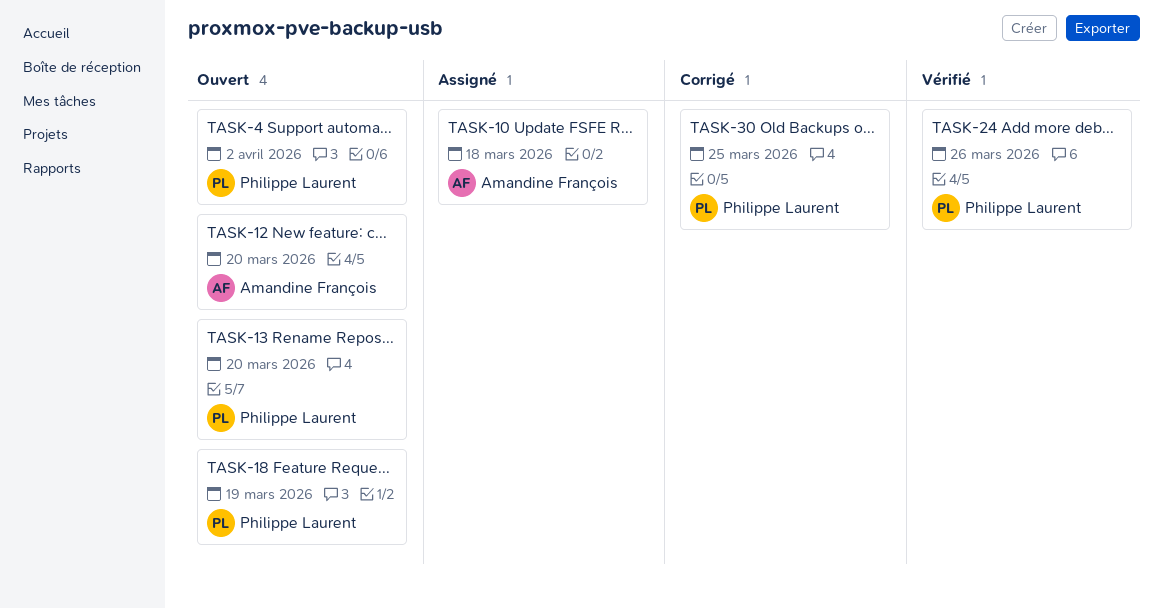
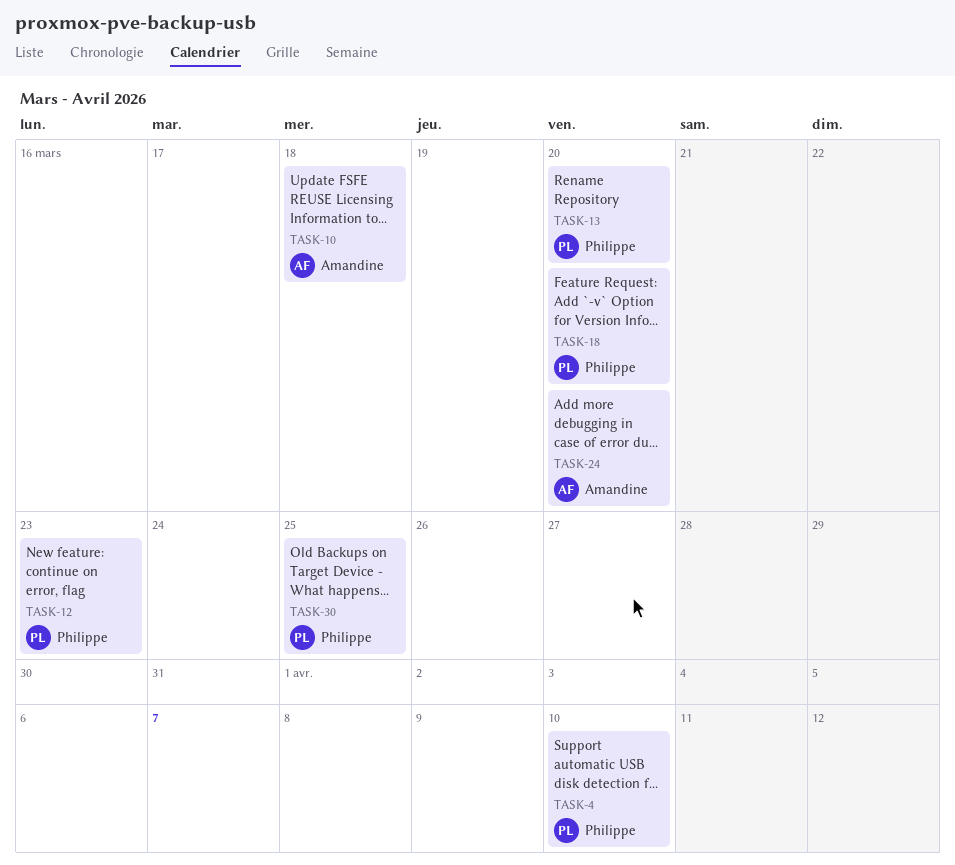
TASK-4, due: Apr 2 -> Apr 10
TASK-12, owner: Amandine François -> Philippe Laurent
TASK-12, due: Mar 20 -> Mar 23
TASK-18, due: Mar 19 -> Mar 20
TASK-24, owner: Philippe Laurent -> Amandine François
TASK-24, due: Mar 26 -> Mar 20

